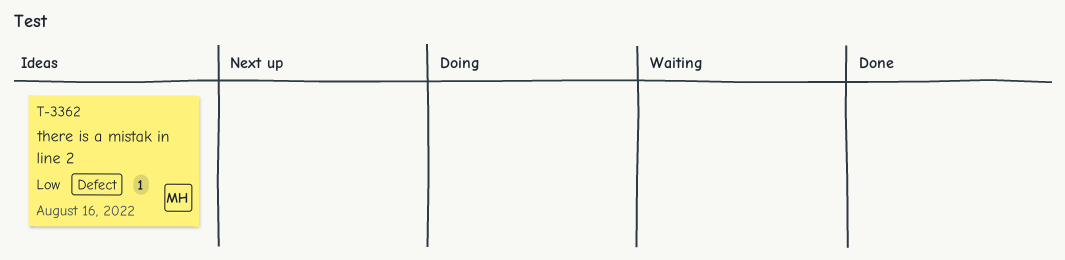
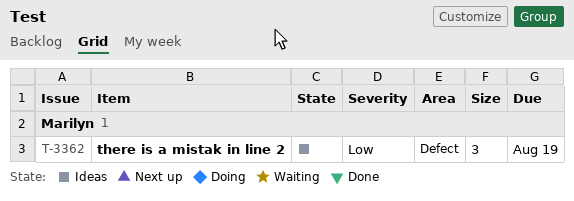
T-3362, estimate: 1 -> 3
T-3362, due: Aug 16 -> Aug 19

